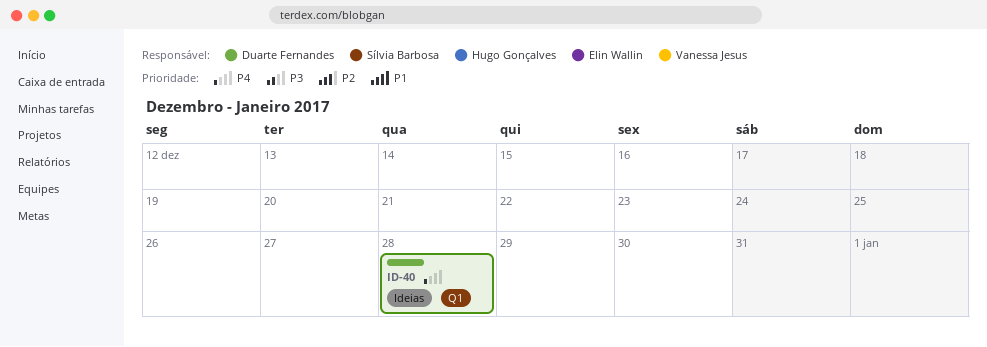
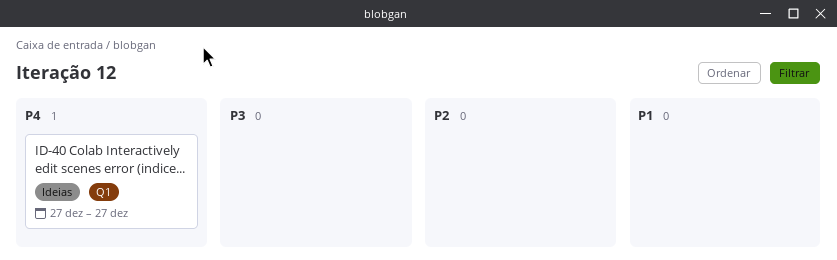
ID-40, due: Dec 28 -> Dec 27

